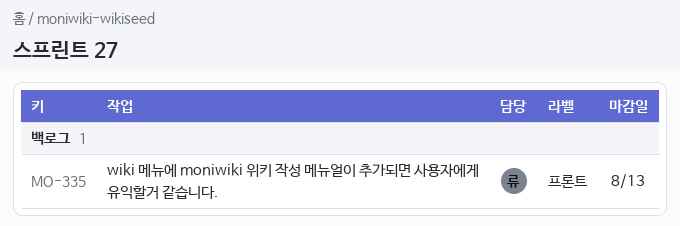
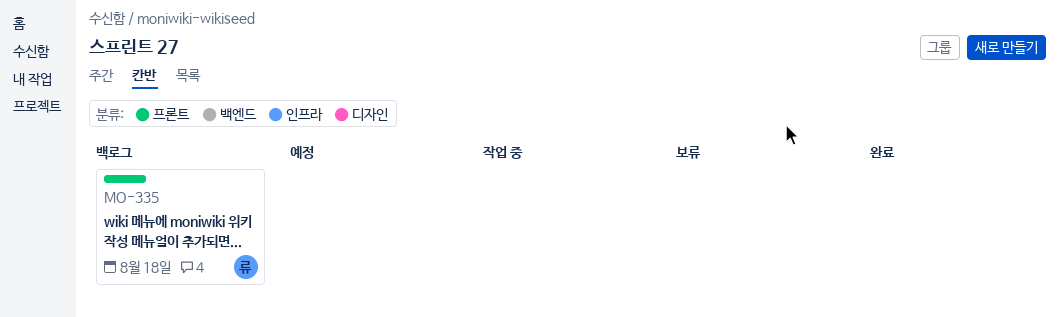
MO-335, due: Aug 13 -> Aug 18

